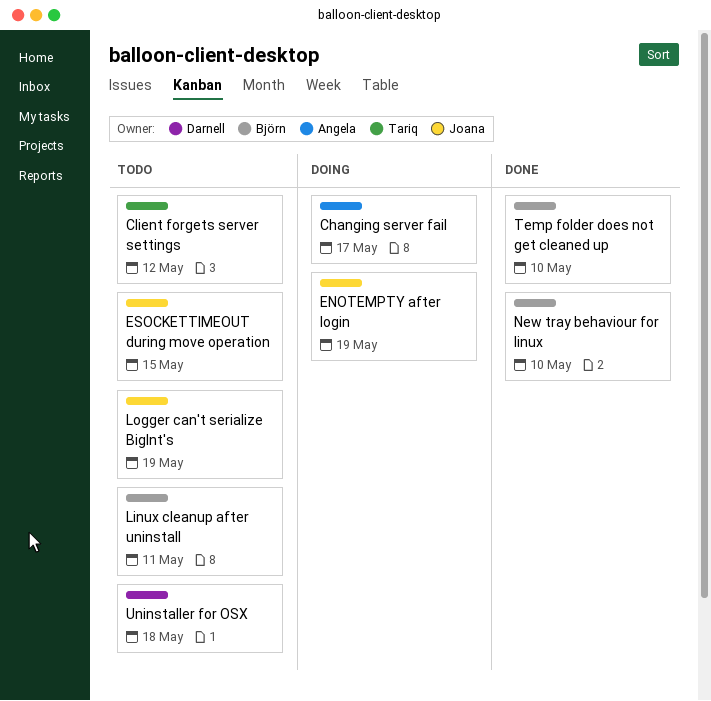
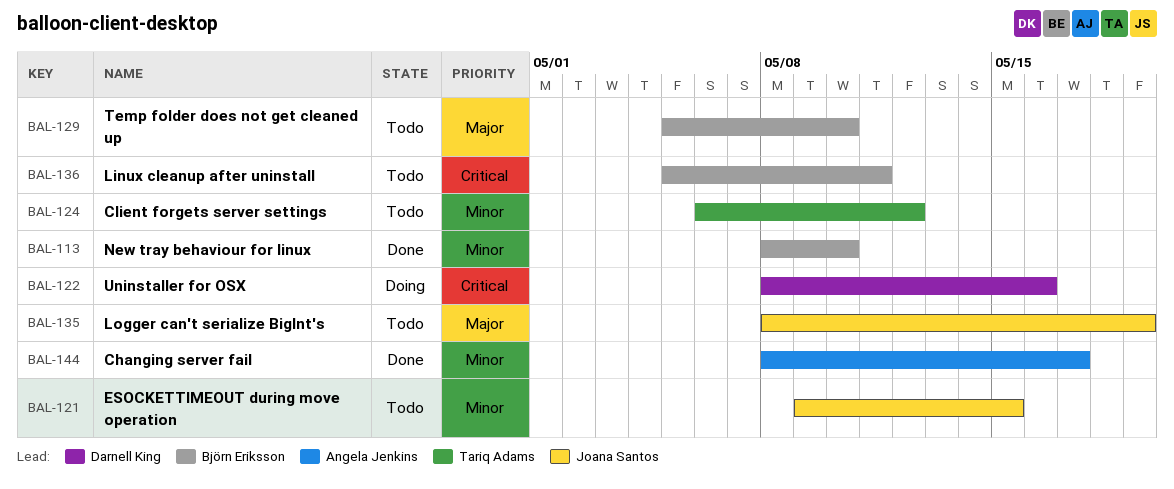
Changing server fail, status: Doing -> Done
ENOTEMPTY after login: present -> none
Temp folder does not get cleaned up, status: Done -> Todo
Uninstaller for OSX, status: Todo -> Doing
Uninstaller for OSX, due: May 18 -> May 16

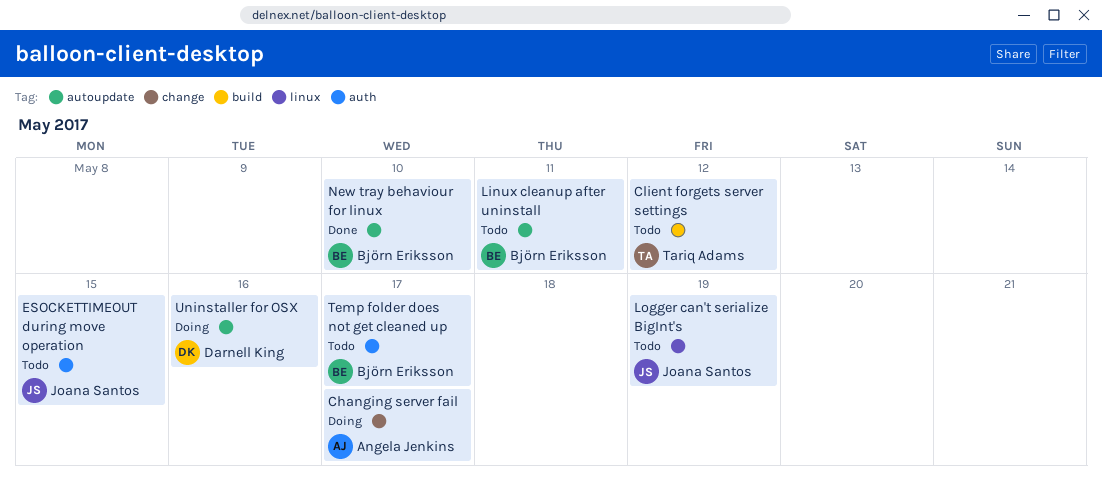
Changing server fail, status: Done -> Doing
Temp folder does not get cleaned up, due: May 10 -> May 17

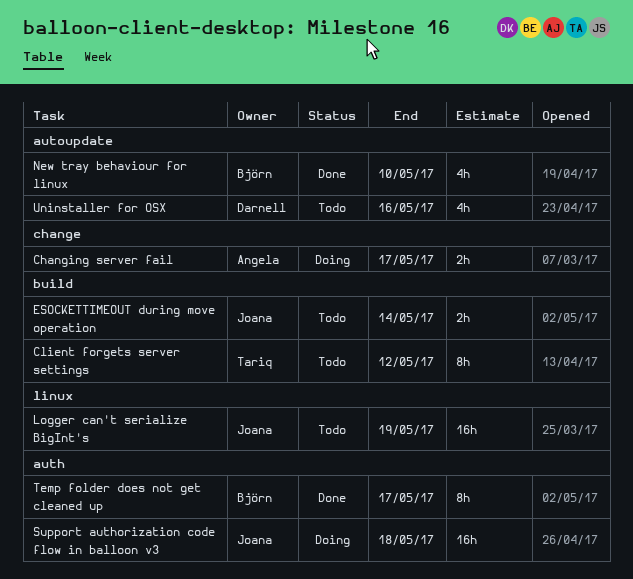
ESOCKETTIMEOUT during move operation, label: auth -> build
ESOCKETTIMEOUT during move operation, due: May 15 -> May 14
Linux cleanup after uninstall: present -> none
Support authorization code flow in balloon v3: none -> present
Temp folder does not get cleaned up, status: Todo -> Done
Uninstaller for OSX, status: Doing -> Todo

